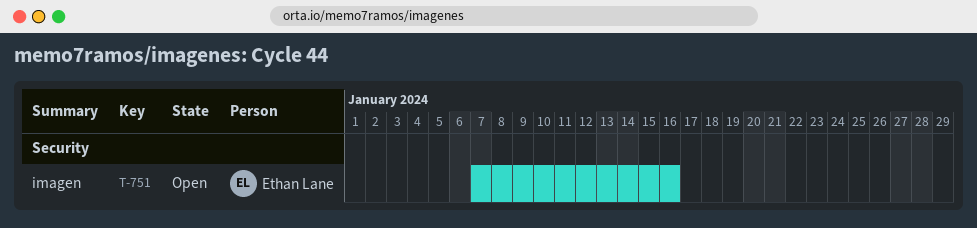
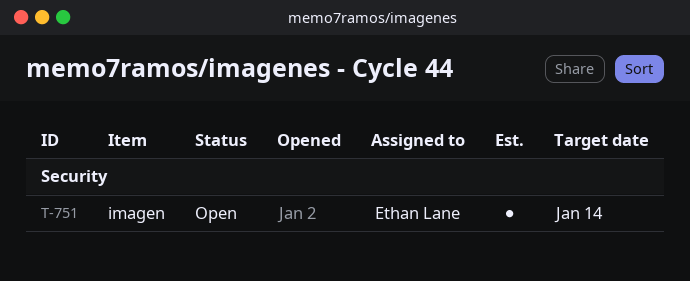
T-751, due: Jan 16 -> Jan 14

